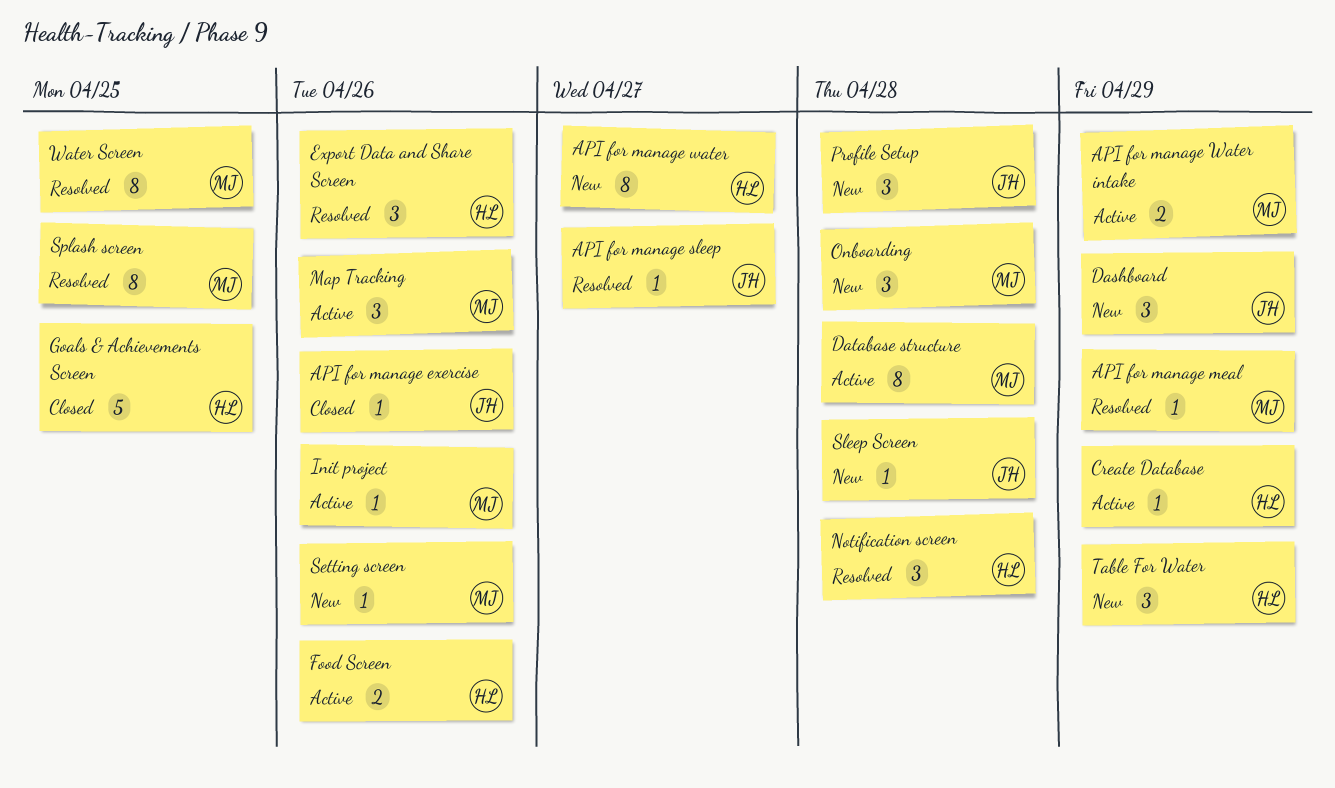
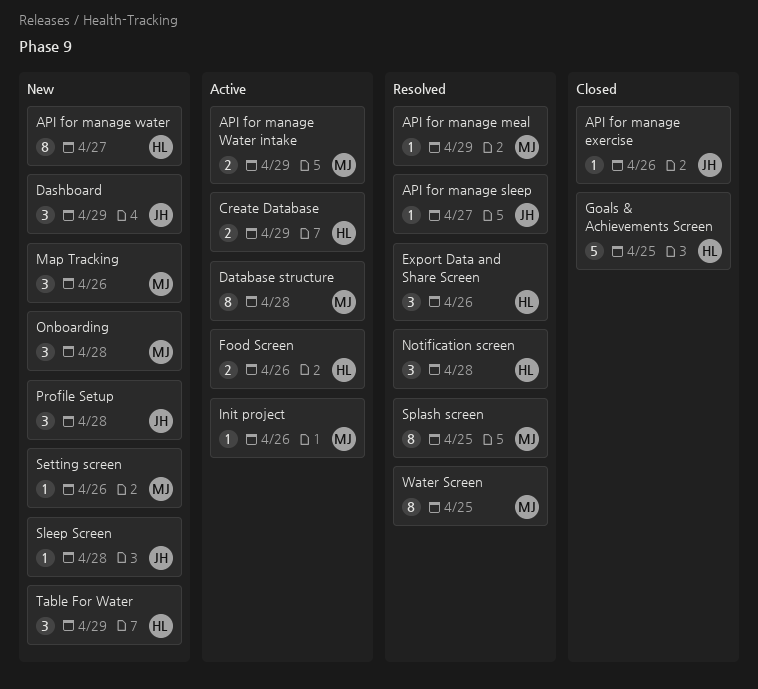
Create Database, estimate: 1 -> 2
Map Tracking, status: Active -> New

